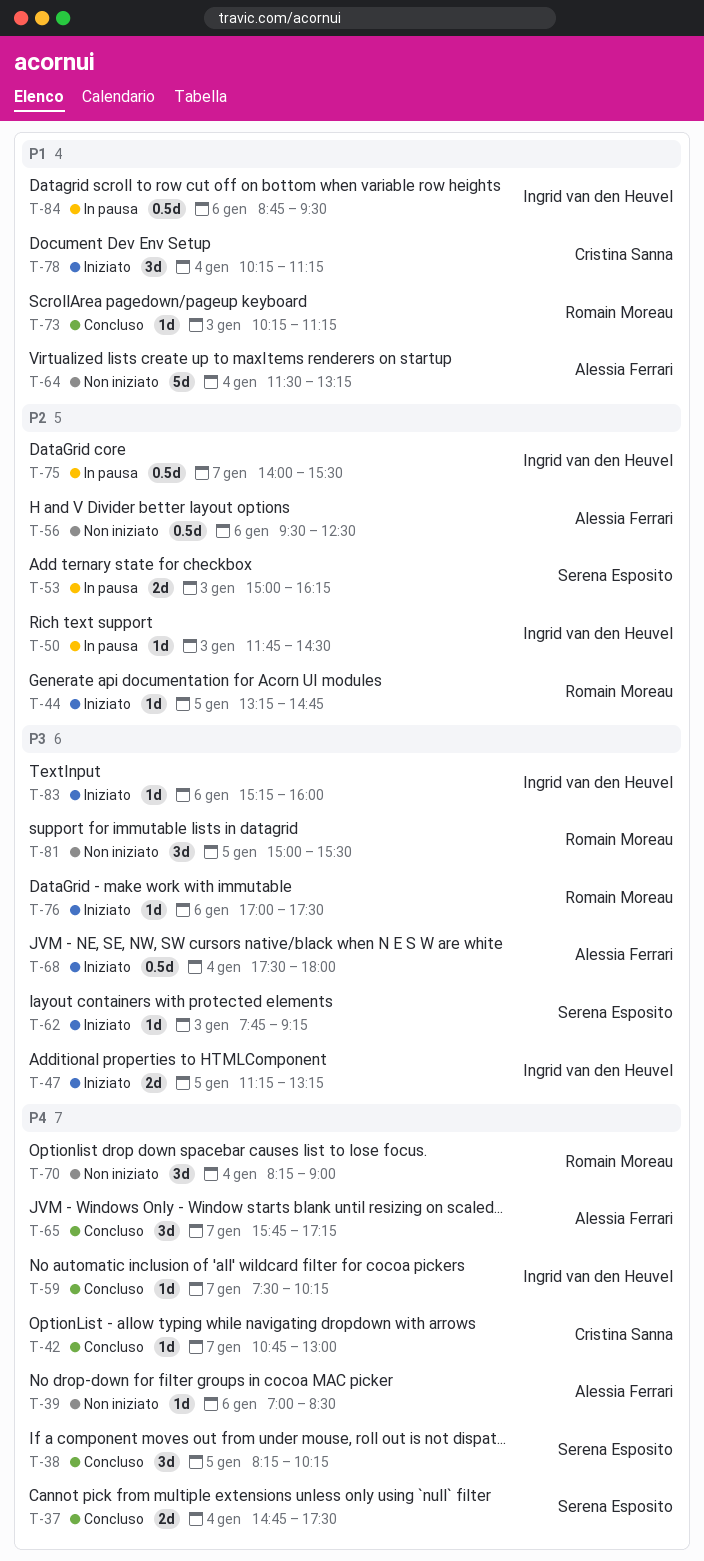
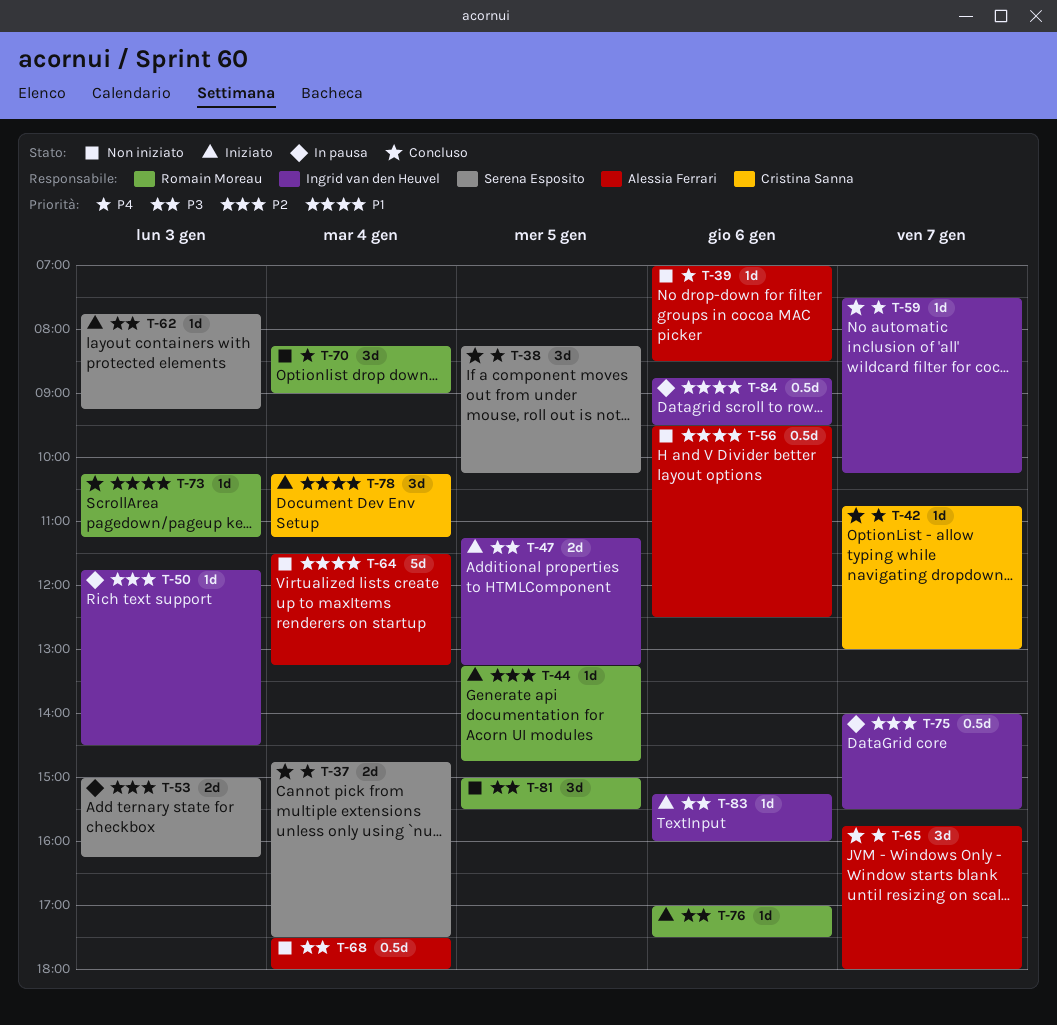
T-56, priority: P2 -> P1
T-65, ends: 17:15 -> 18:00
T-68, status: Iniziato -> Non iniziato

